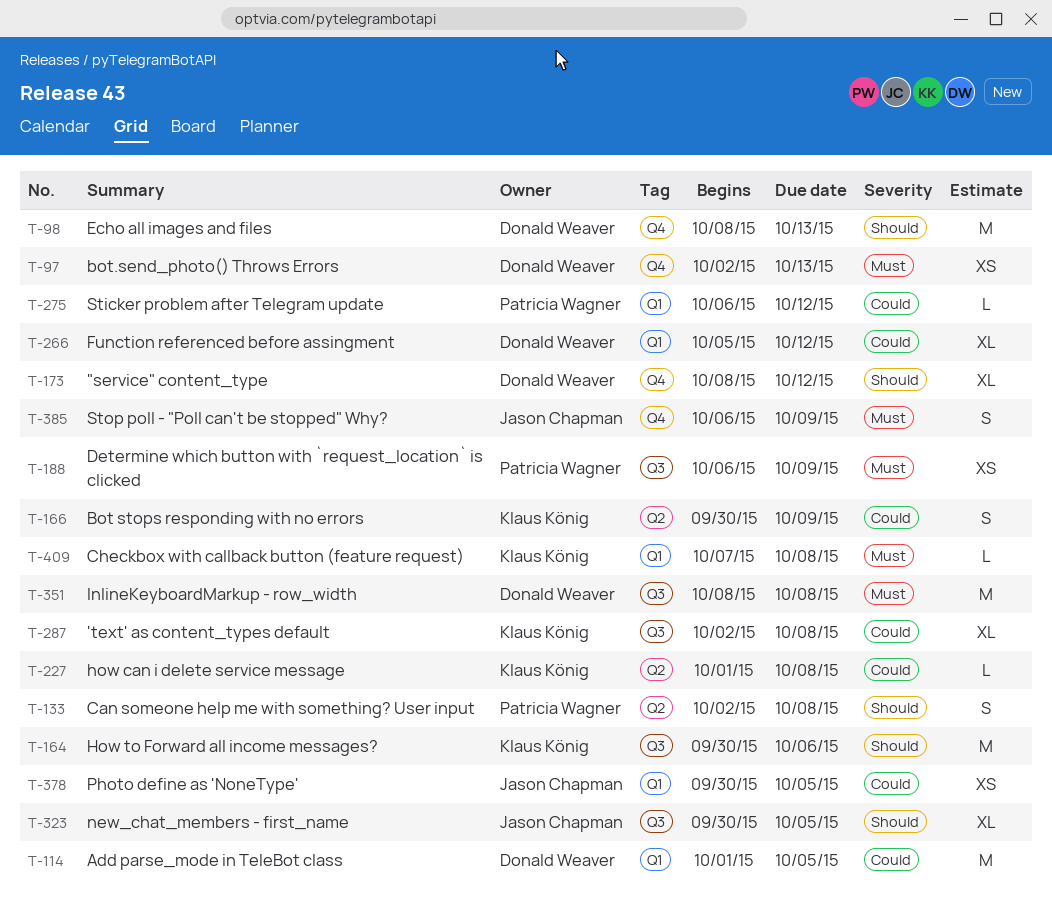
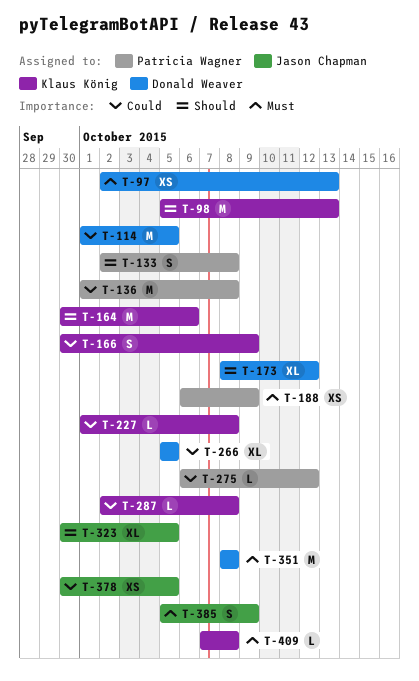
T-98, owner: Donald Weaver -> Klaus König
T-98, start: Oct 8 -> Oct 5
T-136: none -> present
T-266, due: Oct 12 -> Oct 5
T-287, estimate: XL -> L
T-385, start: Oct 6 -> Oct 5

